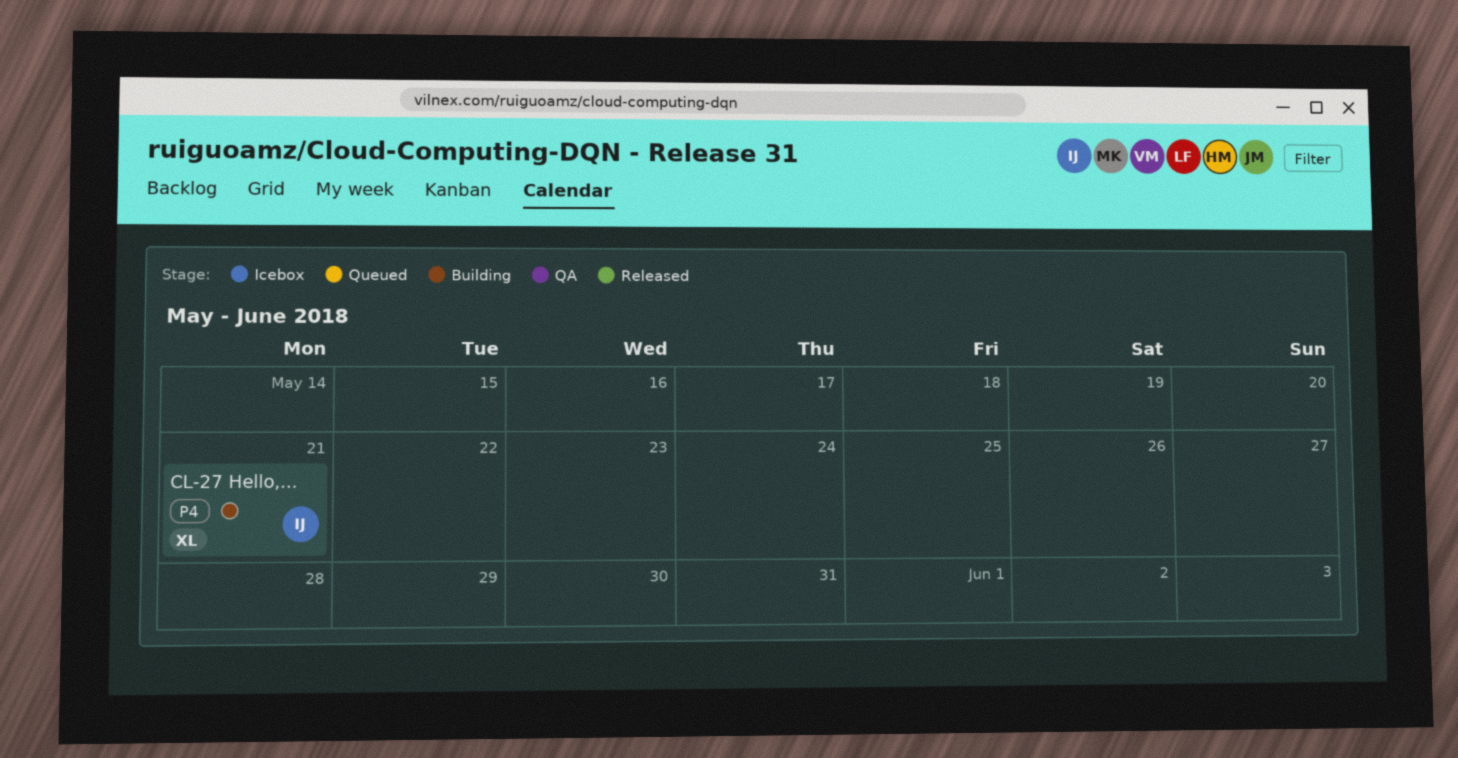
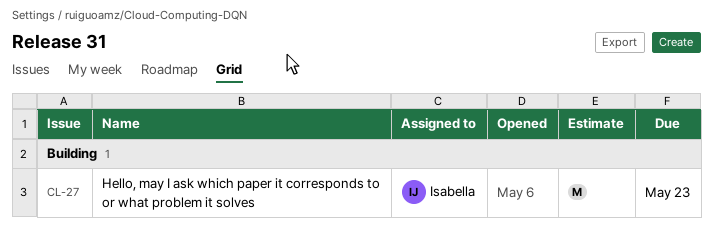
CL-27, estimate: XL -> M
CL-27, due: May 21 -> May 23

